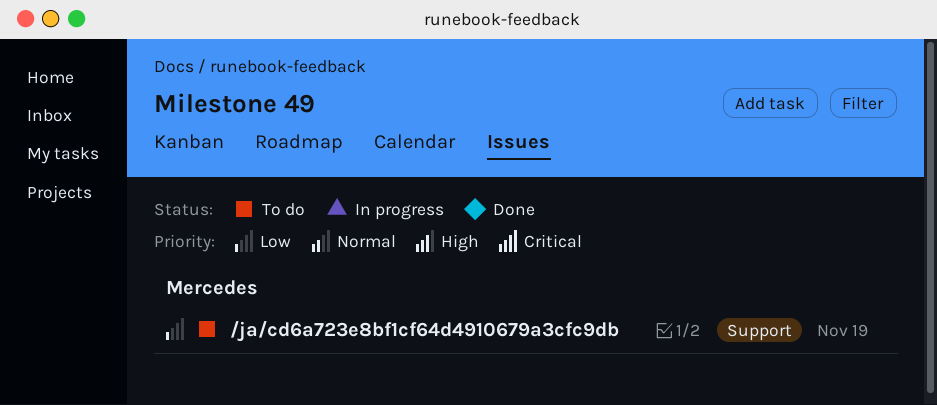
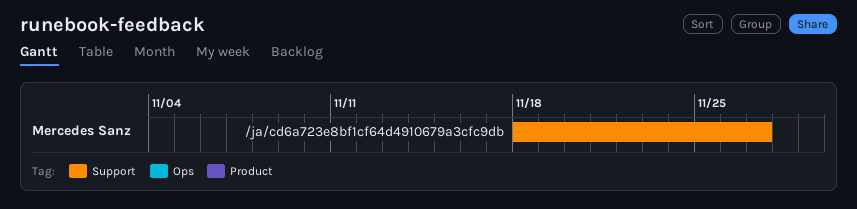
/ja/cd6a723e8bf1cf64d4910679a3cfc9db, due: Nov 19 -> Nov 27

